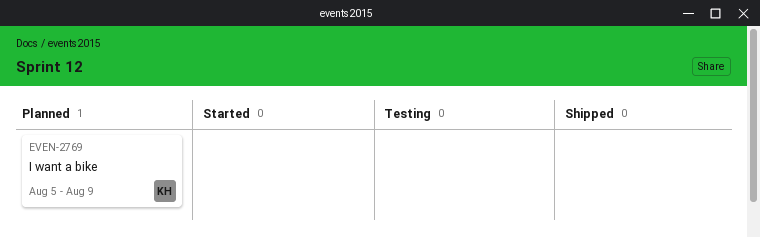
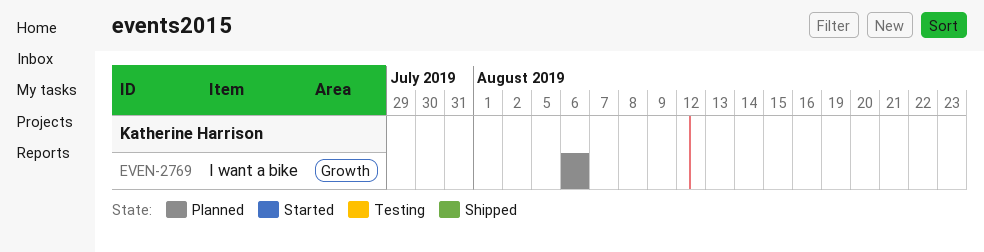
EVEN-2769, start: Aug 5 -> Aug 6
EVEN-2769, due: Aug 9 -> Aug 6

